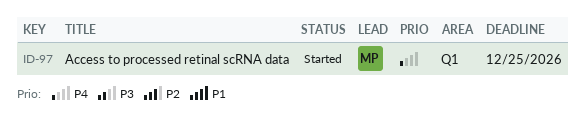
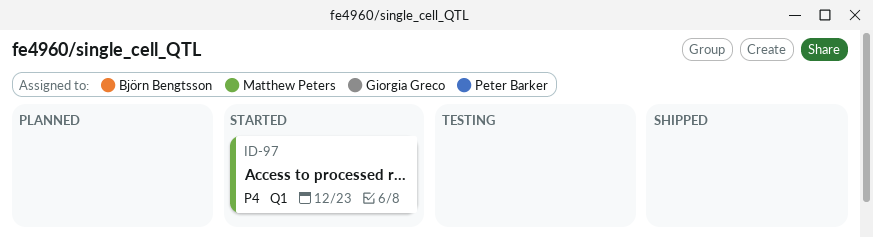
ID-97, due: Dec 25 -> Dec 23

